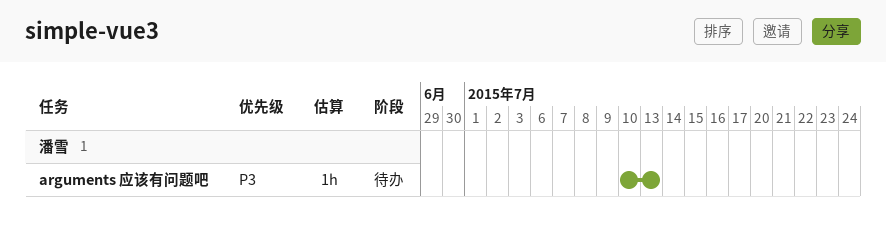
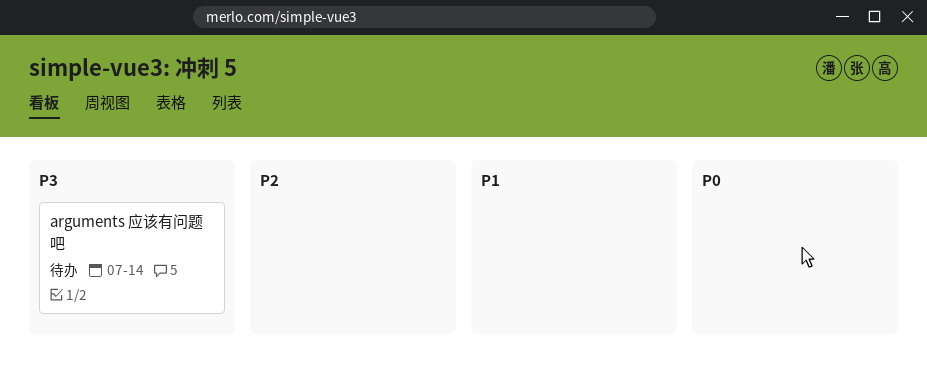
arguments 应该有问题吧, due: Jul 13 -> Jul 14

